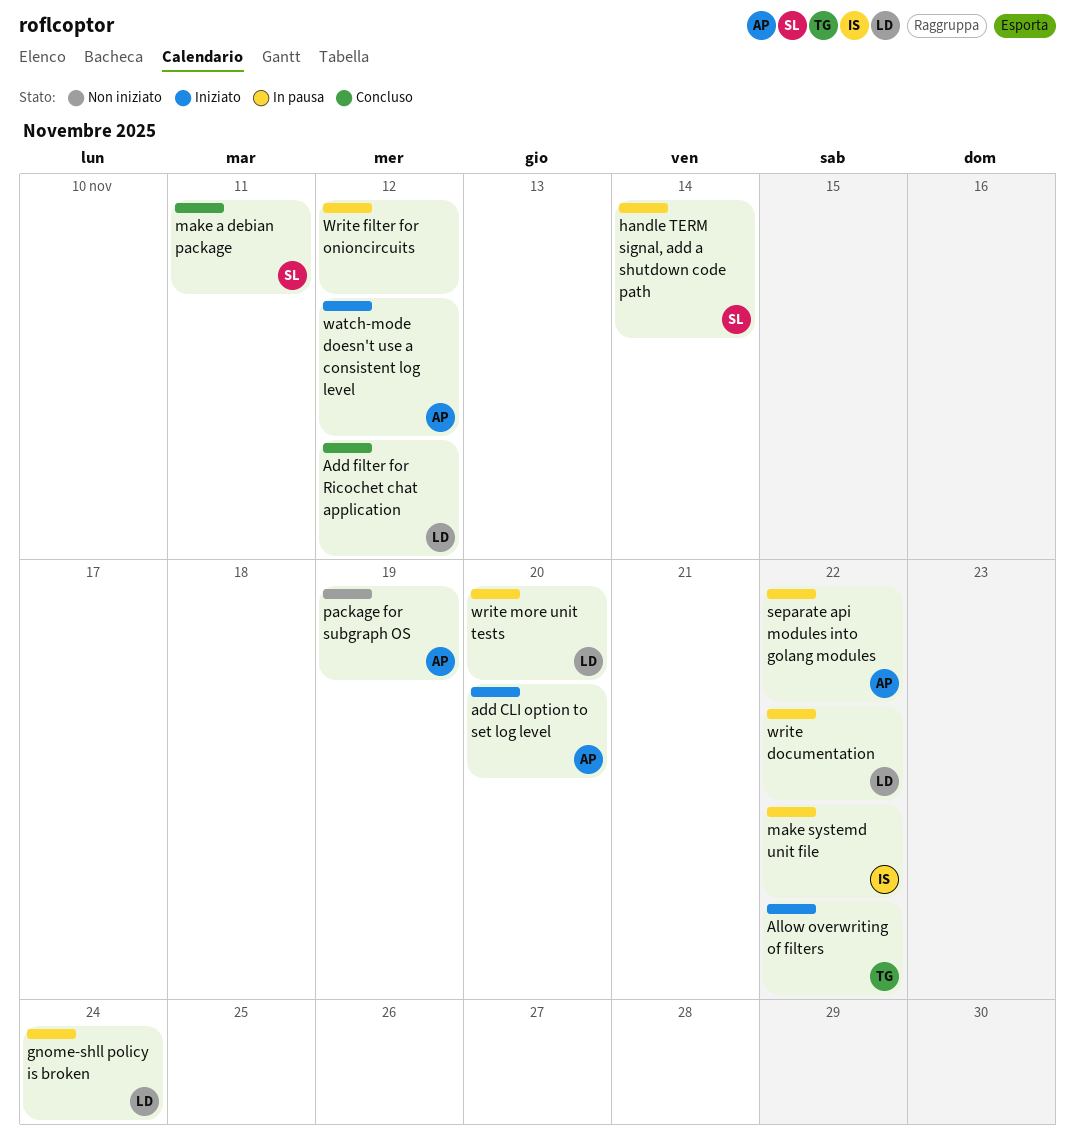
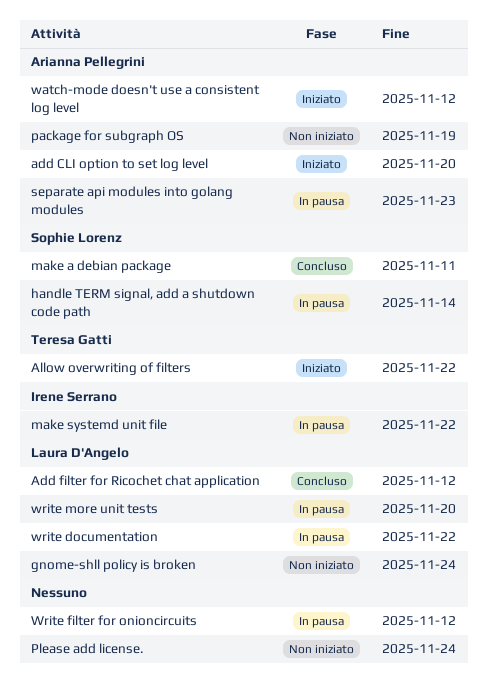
gnome-shll policy is broken, status: In pausa -> Non iniziato
Please add license.: none -> present
separate api modules into golang modules, due: Nov 22 -> Nov 23

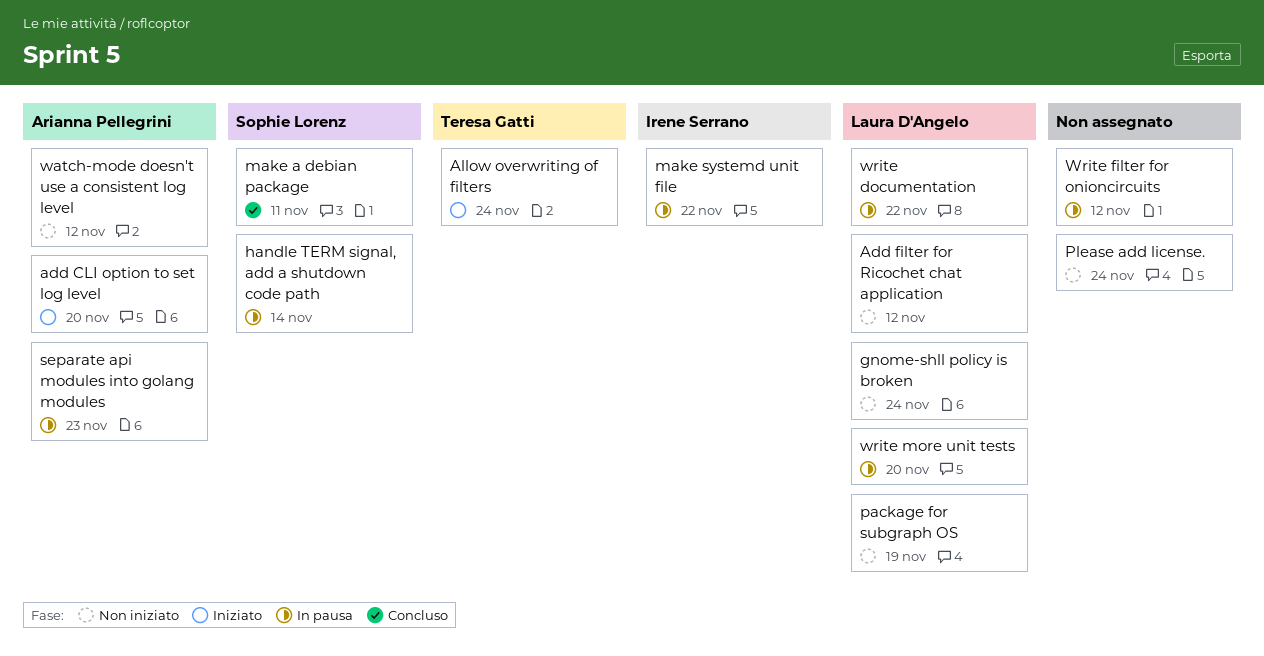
Add filter for Ricochet chat application, status: Concluso -> Non iniziato
Allow overwriting of filters, due: Nov 22 -> Nov 24
package for subgraph OS, owner: Arianna Pellegrini -> Laura D'Angelo
watch-mode doesn't use a consistent log level, status: Iniziato -> Non iniziato

